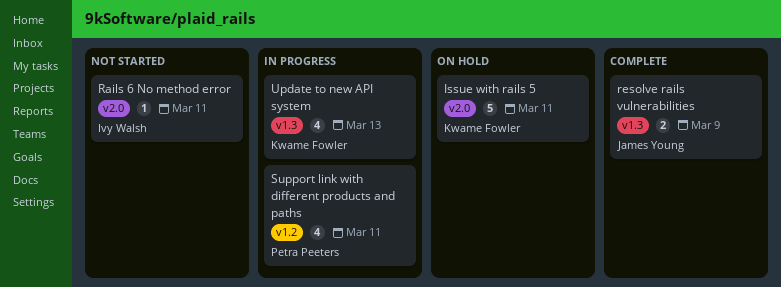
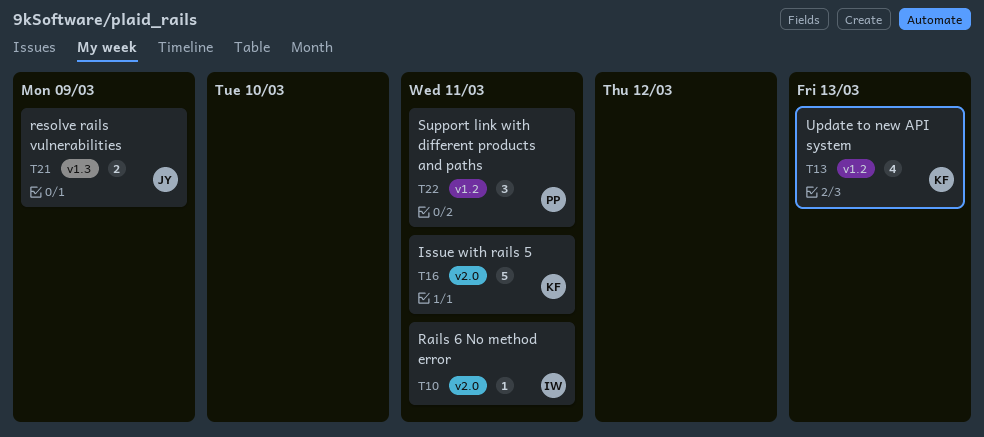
Support link with different products and paths, estimate: 4 -> 3
Update to new API system, label: v1.3 -> v1.2

